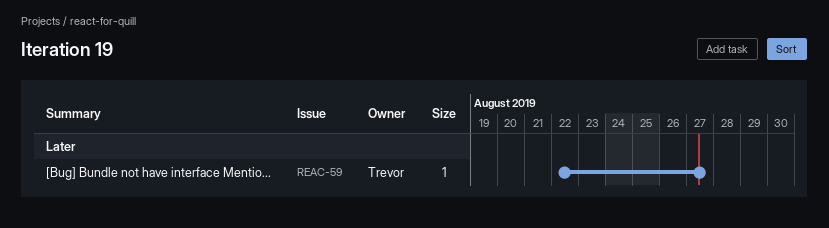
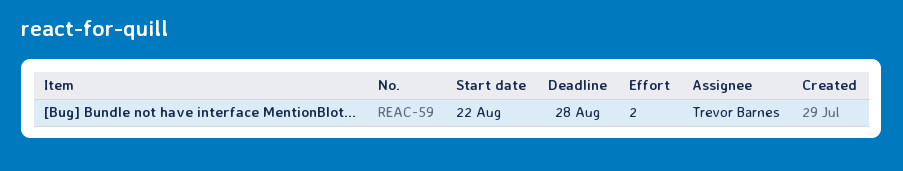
REAC-59, estimate: 1 -> 2
REAC-59, due: Aug 27 -> Aug 28

